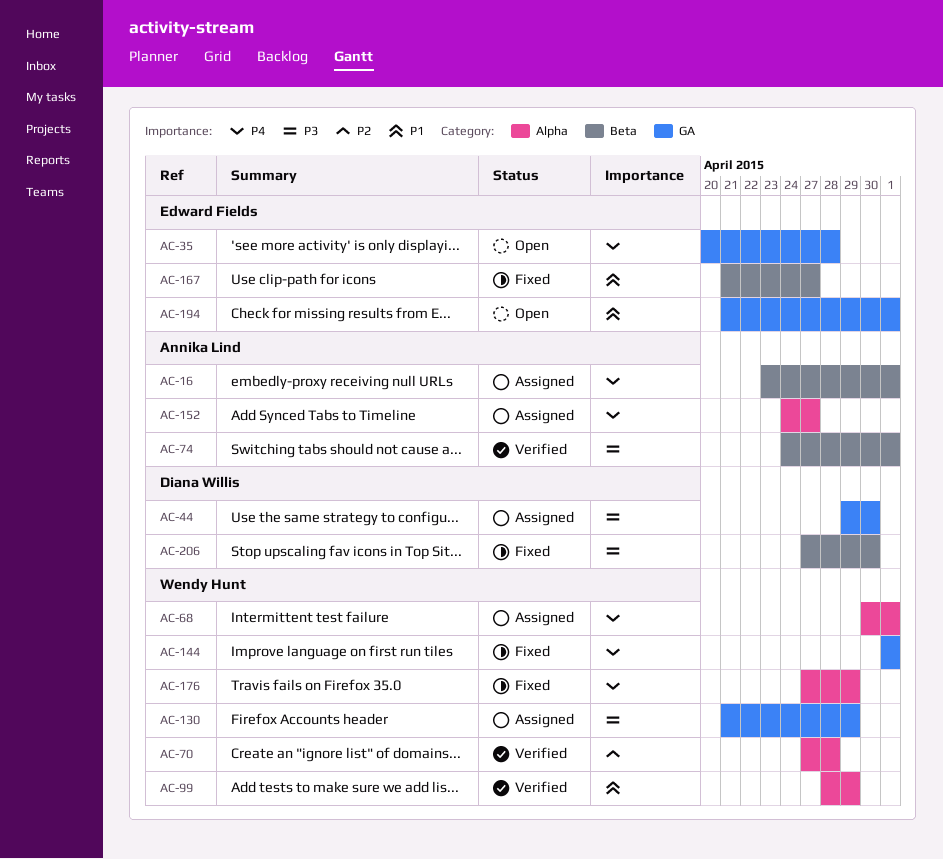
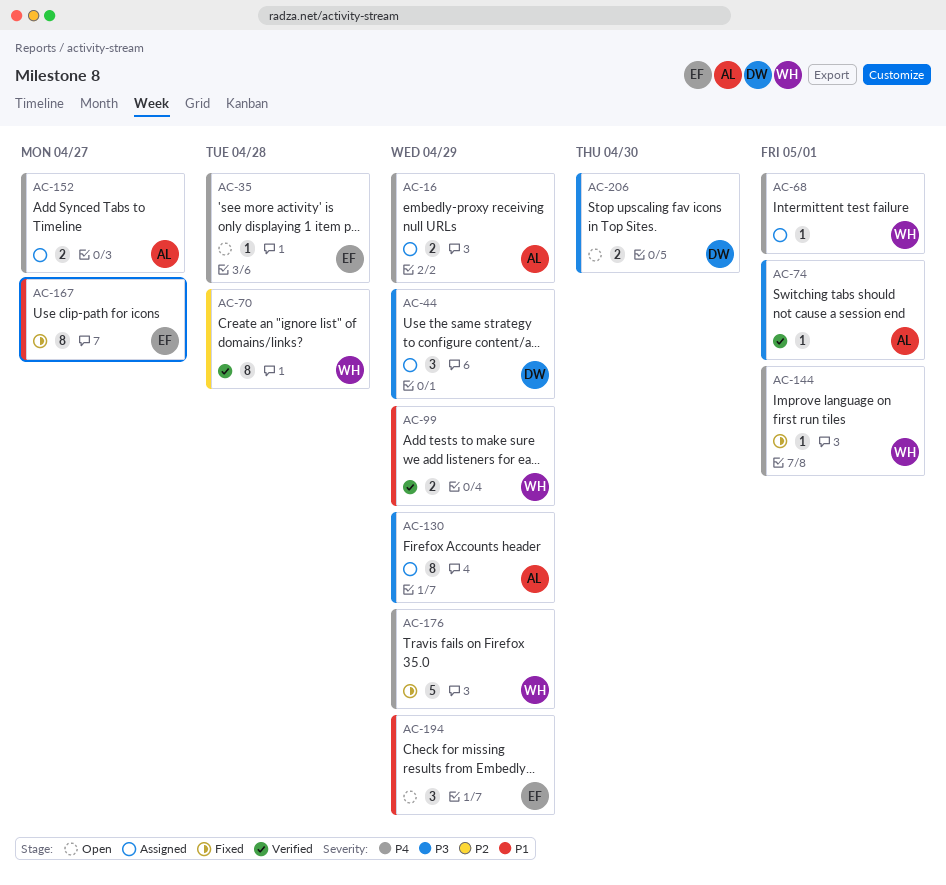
AC-16, due: May 1 -> Apr 29
AC-44, due: Apr 30 -> Apr 29
AC-130, owner: Wendy Hunt -> Annika Lind
AC-194, due: May 1 -> Apr 29
AC-206, status: Fixed -> Open

